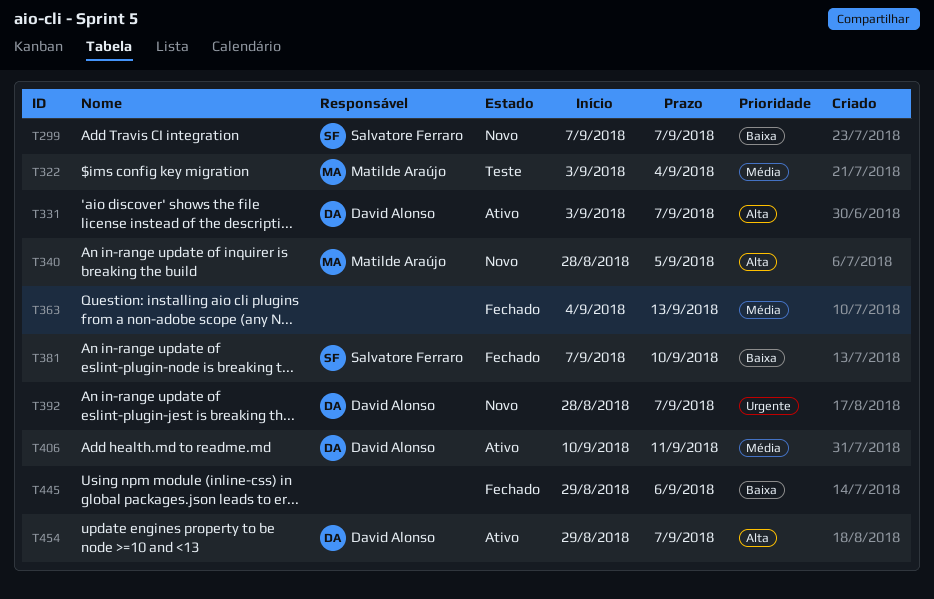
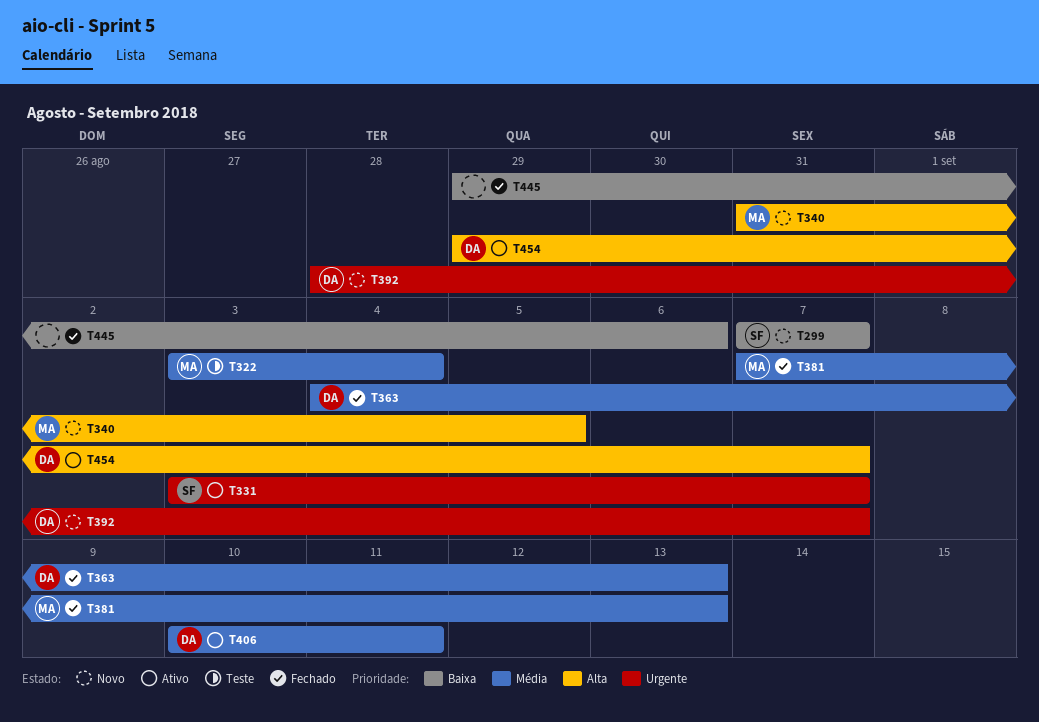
T331, owner: David Alonso -> Salvatore Ferraro
T331, priority: Alta -> Urgente
T340, start: Aug 28 -> Aug 31
T363, owner: none -> David Alonso
T381, owner: Salvatore Ferraro -> Matilde Araújo
T381, priority: Baixa -> Média
T381, due: Sep 10 -> Sep 13

